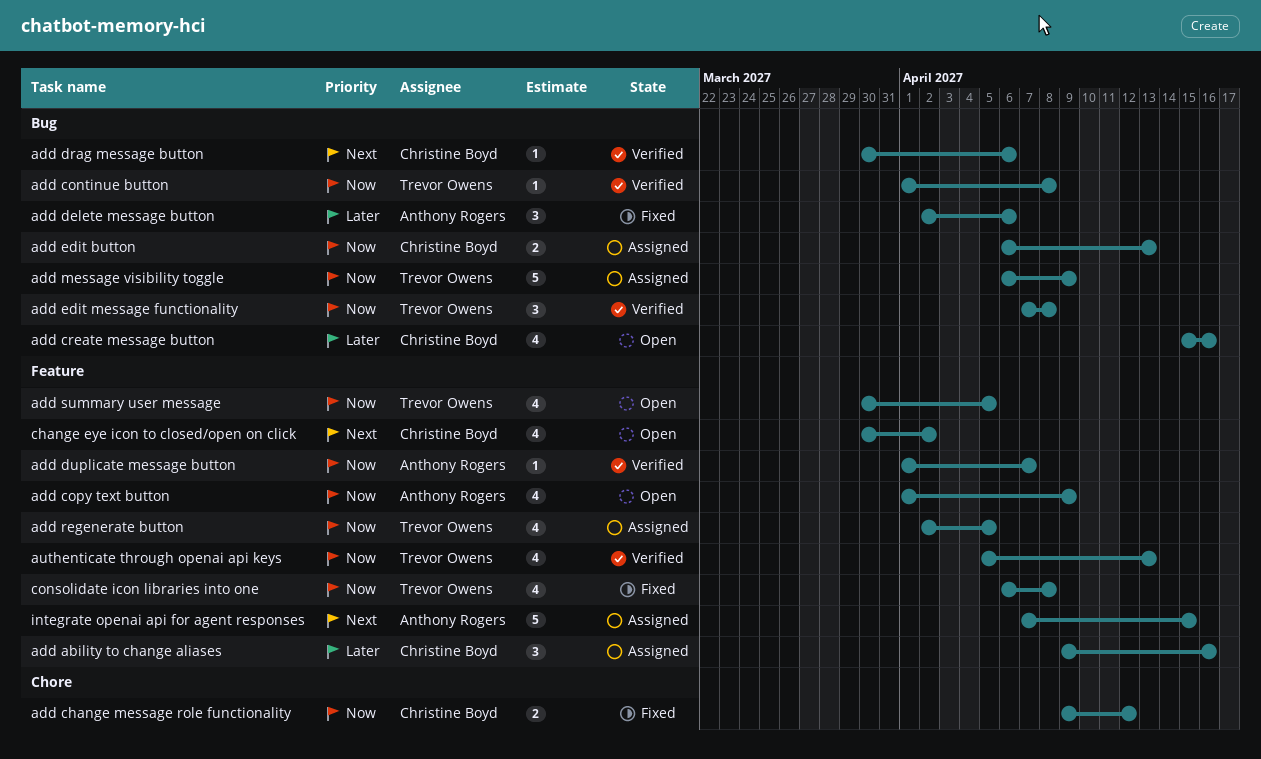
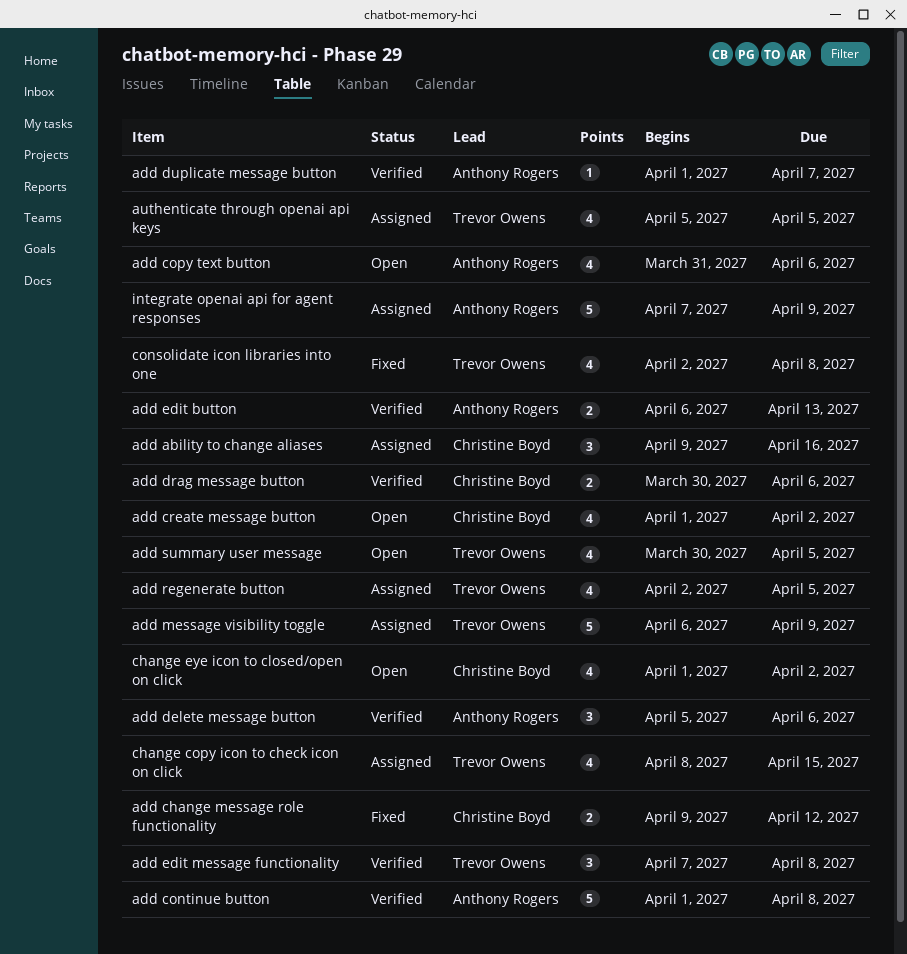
add continue button, owner: Trevor Owens -> Anthony Rogers
add continue button, estimate: 1 -> 5
add copy text button, start: Apr 1 -> Mar 31
add copy text button, due: Apr 9 -> Apr 6
add create message button, start: Apr 15 -> Apr 1
add create message button, due: Apr 16 -> Apr 2
add delete message button, status: Fixed -> Verified
add delete message button, start: Apr 2 -> Apr 5
add drag message button, estimate: 1 -> 2
add edit button, status: Assigned -> Verified
add edit button, owner: Christine Boyd -> Anthony Rogers
authenticate through openai api keys, status: Verified -> Assigned
authenticate through openai api keys, due: Apr 13 -> Apr 5
change copy icon to check icon on click: none -> present
change eye icon to closed/open on click, start: Mar 30 -> Apr 1
consolidate icon libraries into one, start: Apr 6 -> Apr 2
integrate openai api for agent responses, due: Apr 15 -> Apr 9

